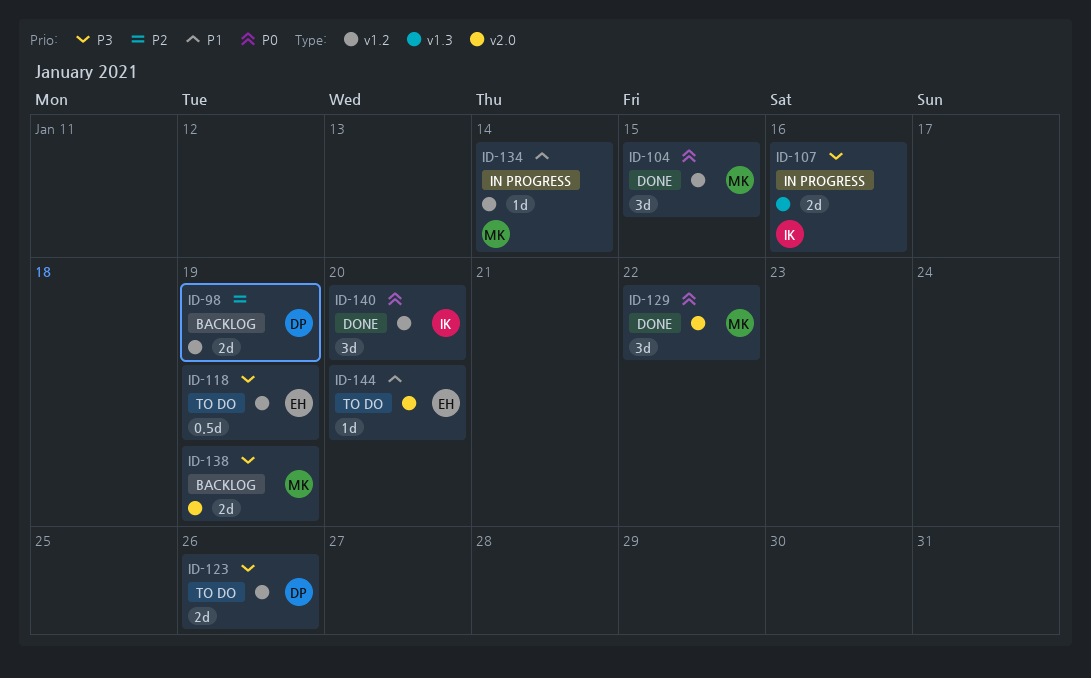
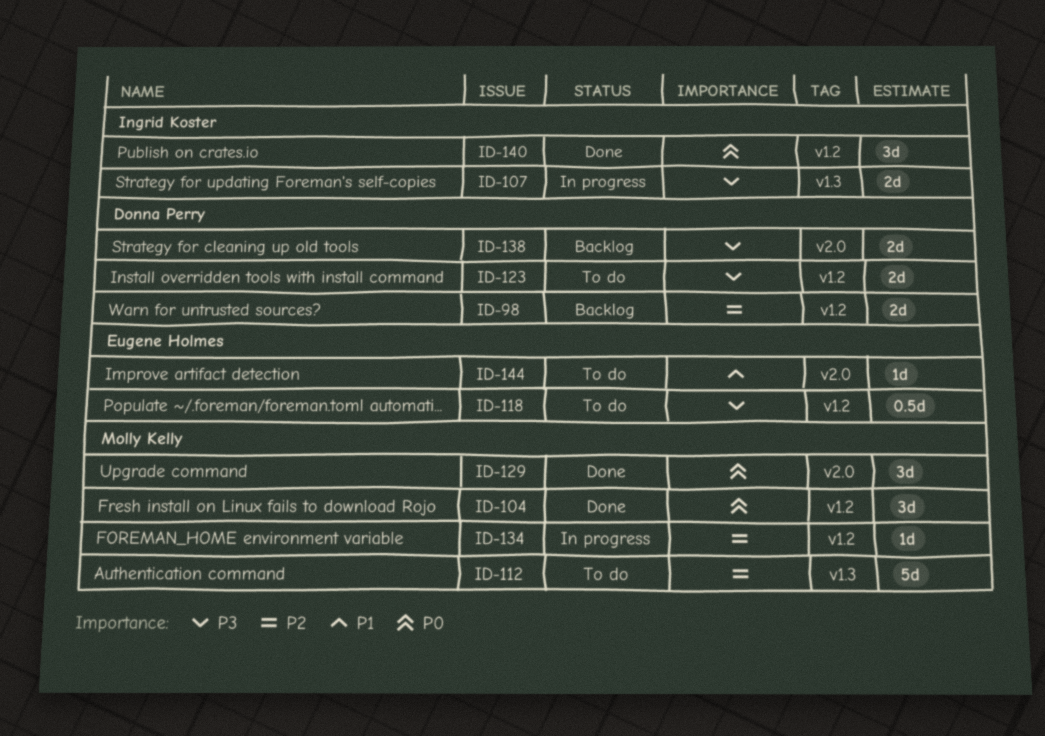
ID-112: none -> present
ID-134, priority: P1 -> P2
ID-138, owner: Molly Kelly -> Donna Perry

